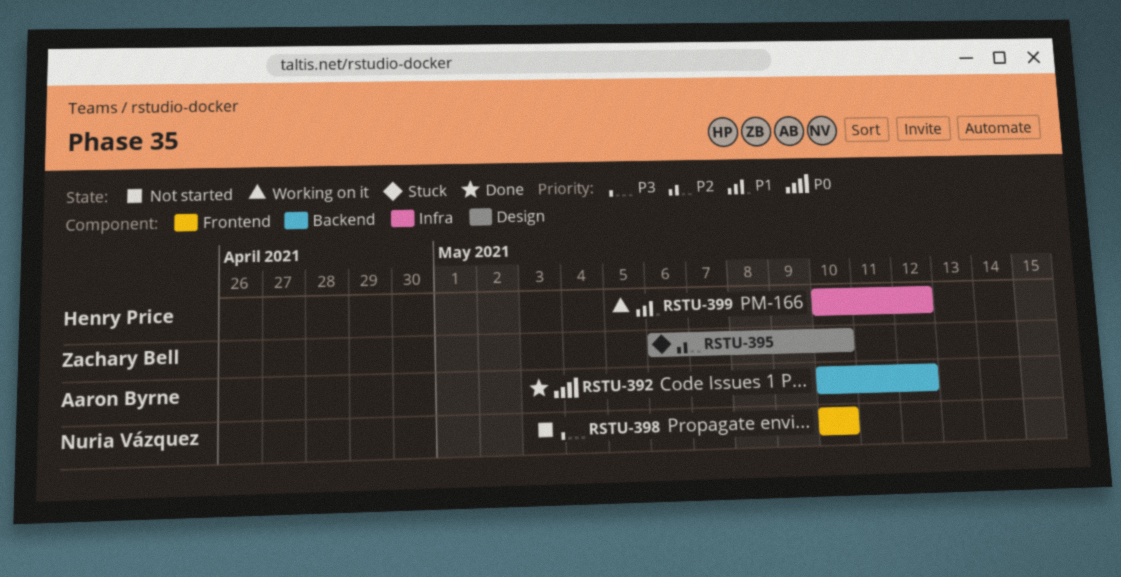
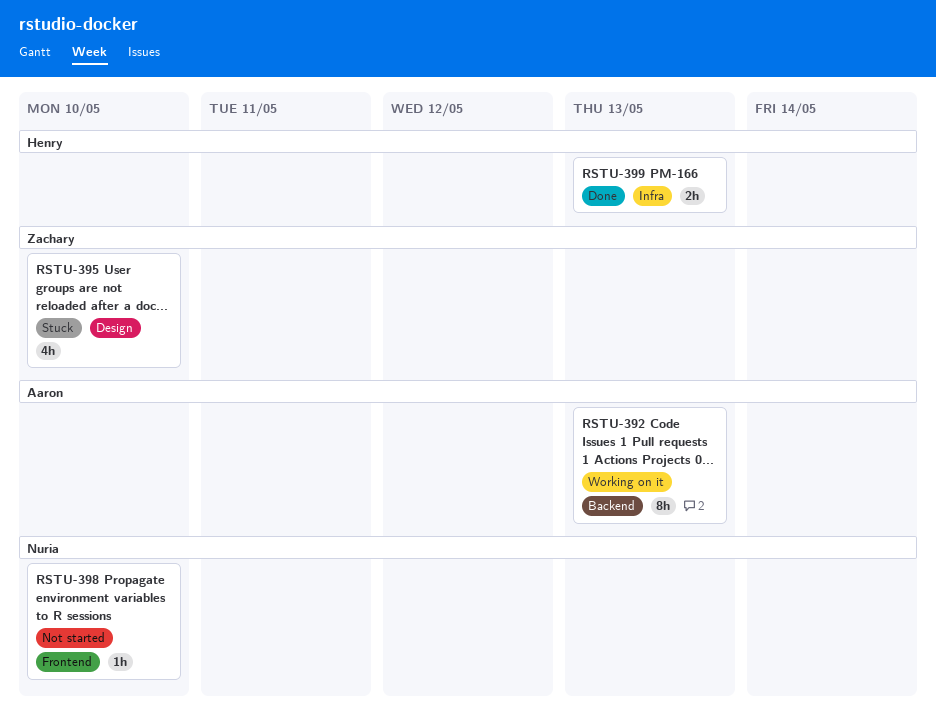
RSTU-392, status: Done -> Working on it
RSTU-392, due: May 12 -> May 13
RSTU-399, status: Working on it -> Done
RSTU-399, due: May 12 -> May 13

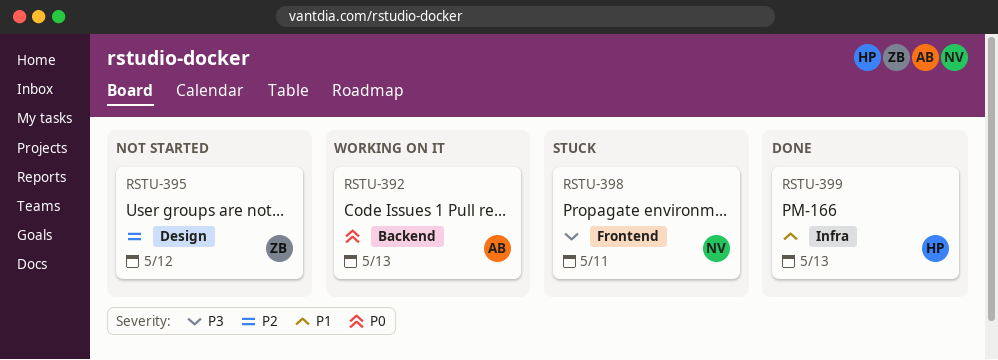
RSTU-395, status: Stuck -> Not started
RSTU-395, due: May 10 -> May 12
RSTU-398, status: Not started -> Stuck
RSTU-398, due: May 10 -> May 11

